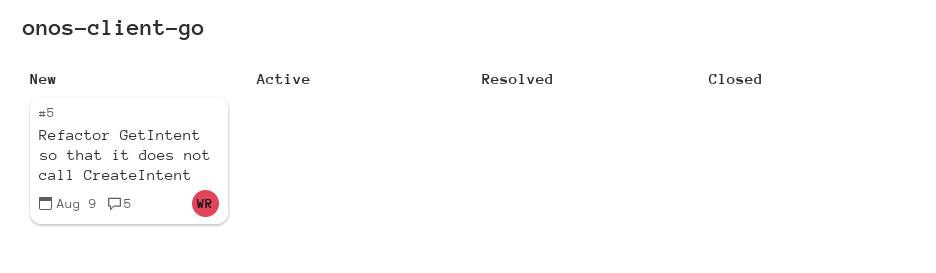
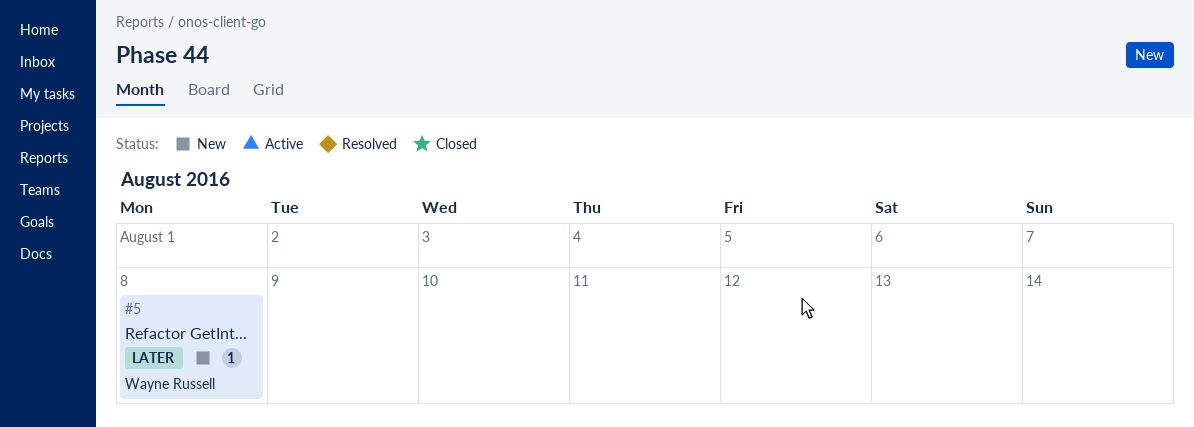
#5, due: Aug 9 -> Aug 8

